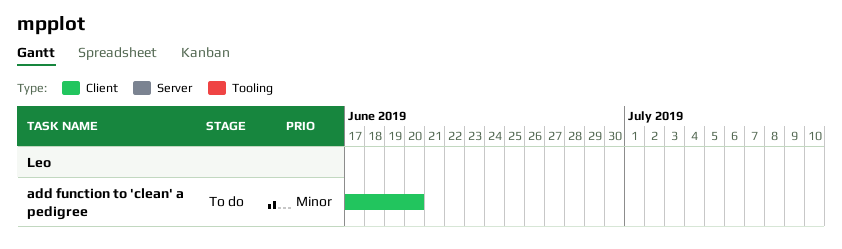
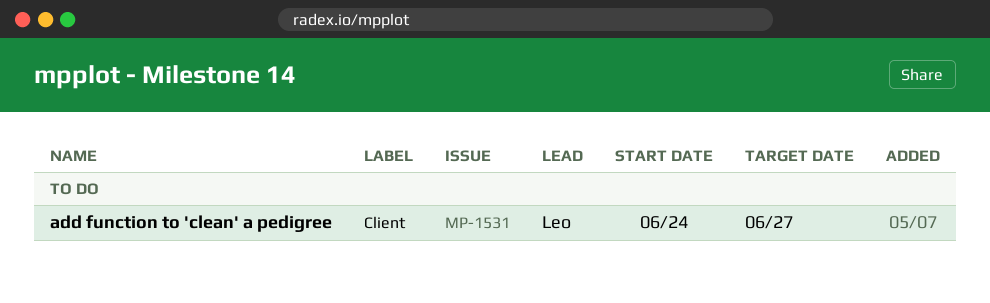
add function to 'clean' a pedigree, start: Jun 17 -> Jun 24
add function to 'clean' a pedigree, due: Jun 20 -> Jun 27

